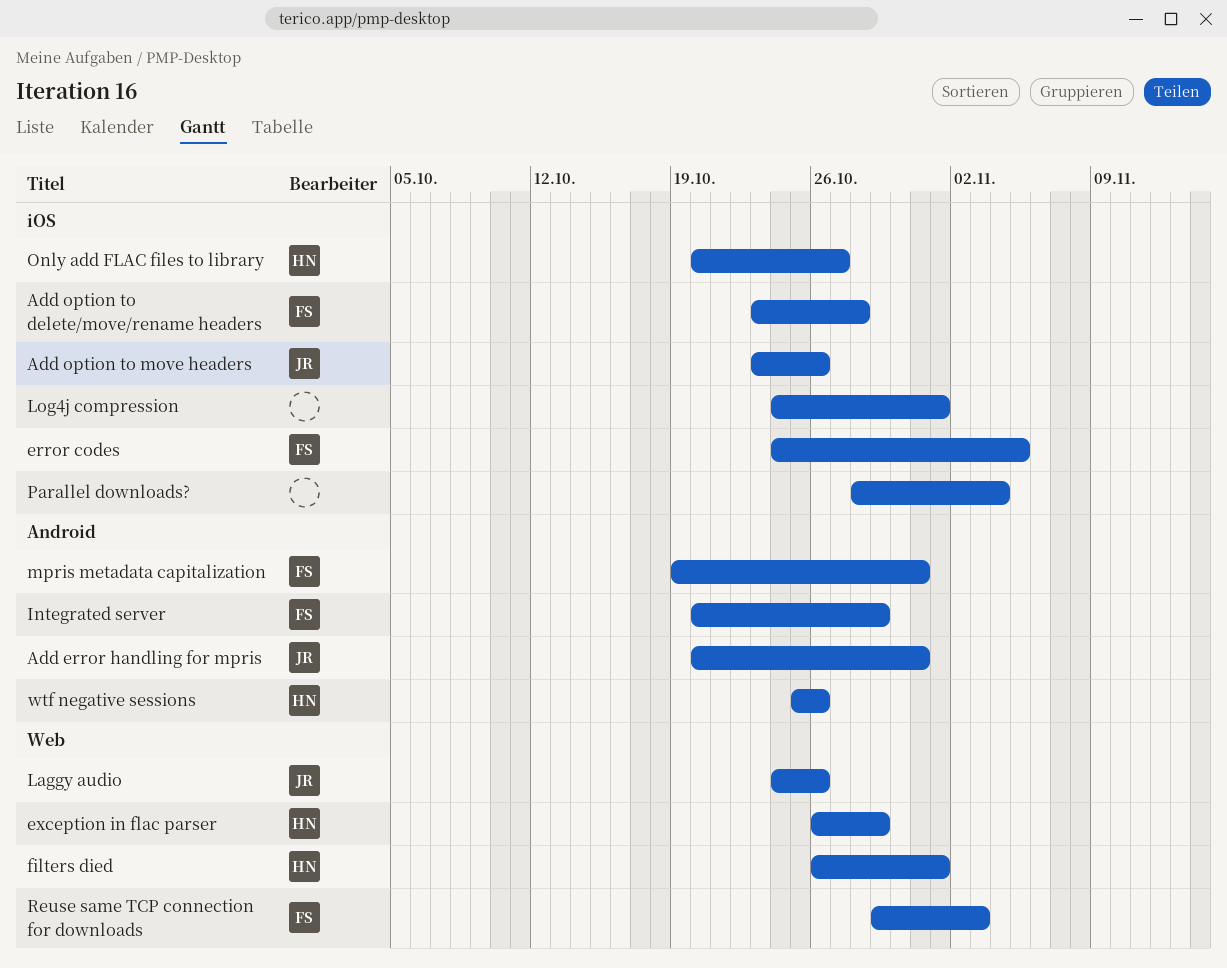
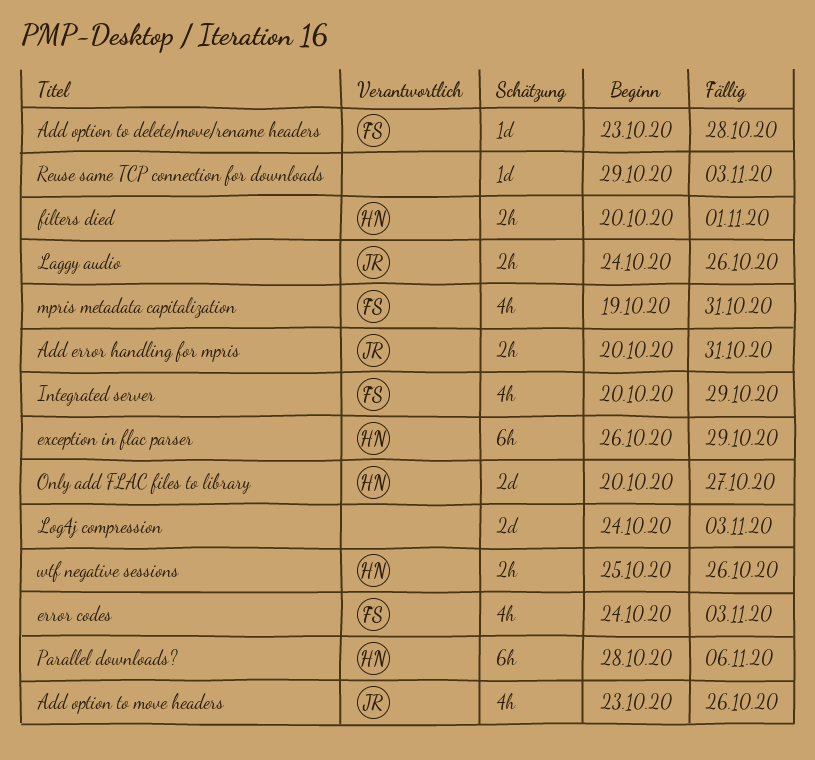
error codes, due: Nov 5 -> Nov 3
filters died, start: Oct 26 -> Oct 20
Log4j compression, due: Nov 1 -> Nov 3
Parallel downloads?, owner: none -> HN
Parallel downloads?, due: Nov 4 -> Nov 6
Reuse same TCP connection for downloads, owner: FS -> none

